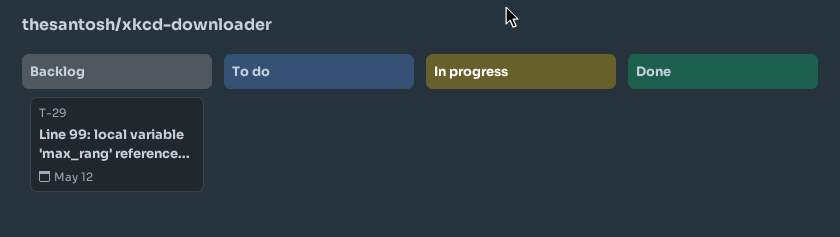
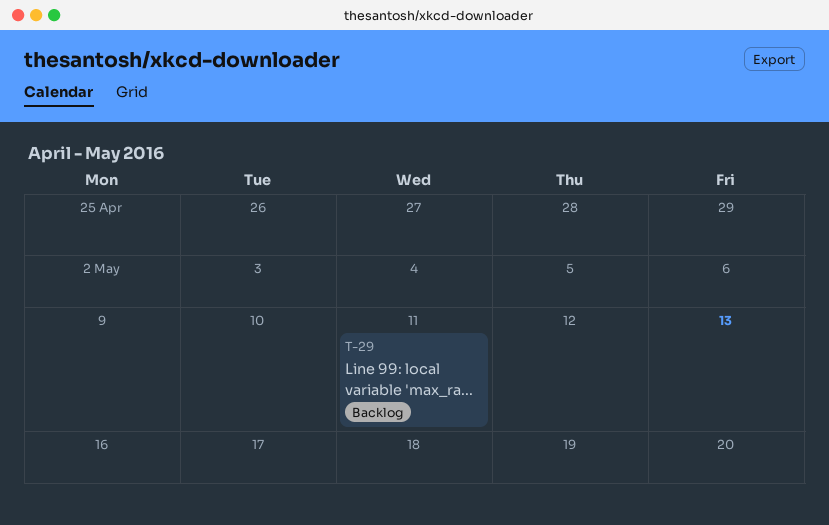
T-29, due: May 12 -> May 11

